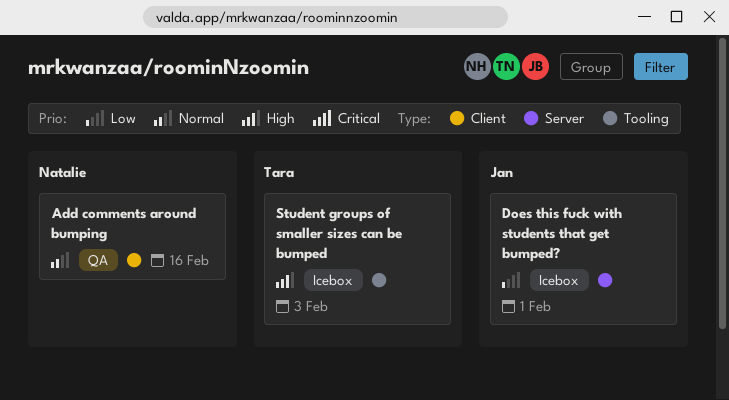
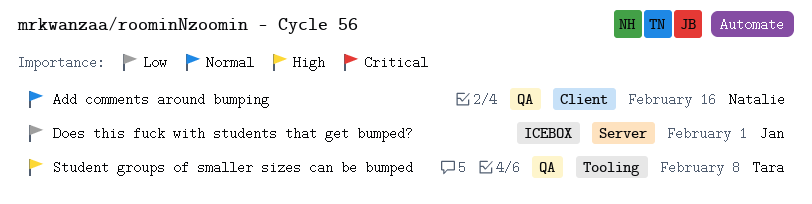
Student groups of smaller sizes can be bumped, status: Icebox -> QA
Student groups of smaller sizes can be bumped, due: Feb 3 -> Feb 8

